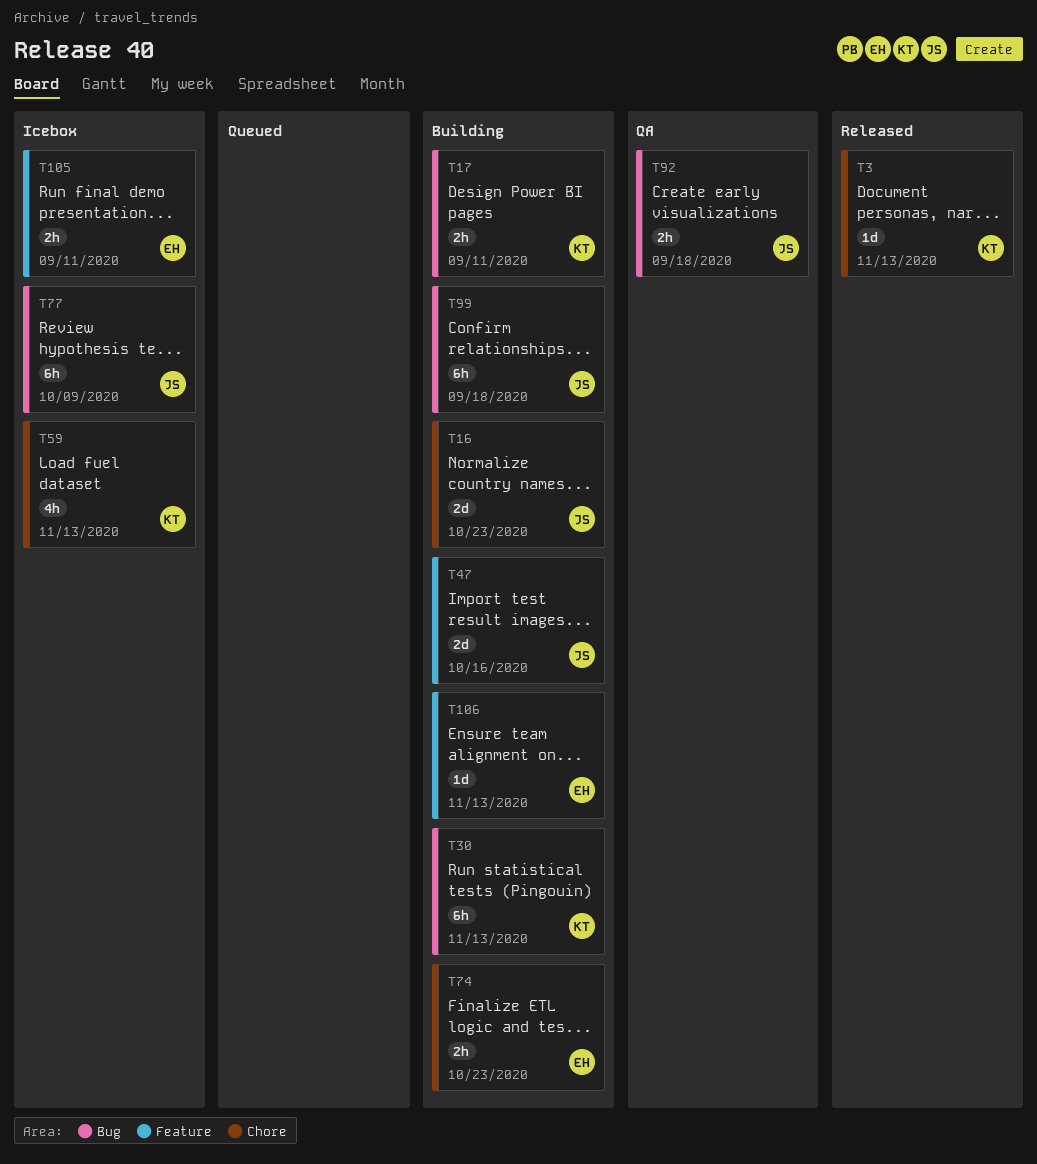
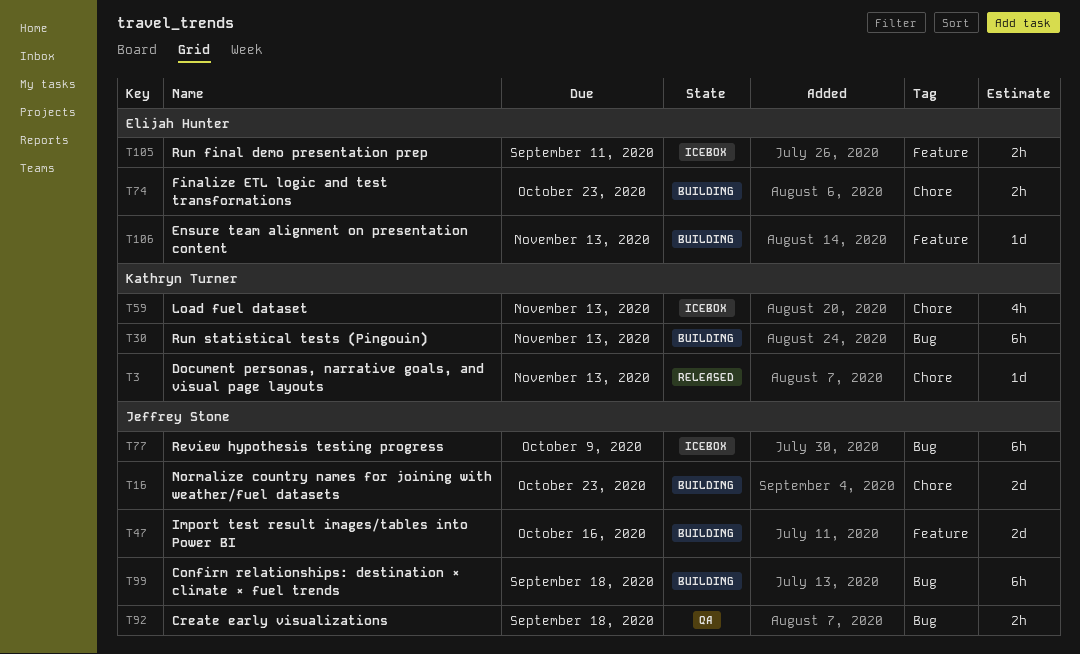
T17: present -> none

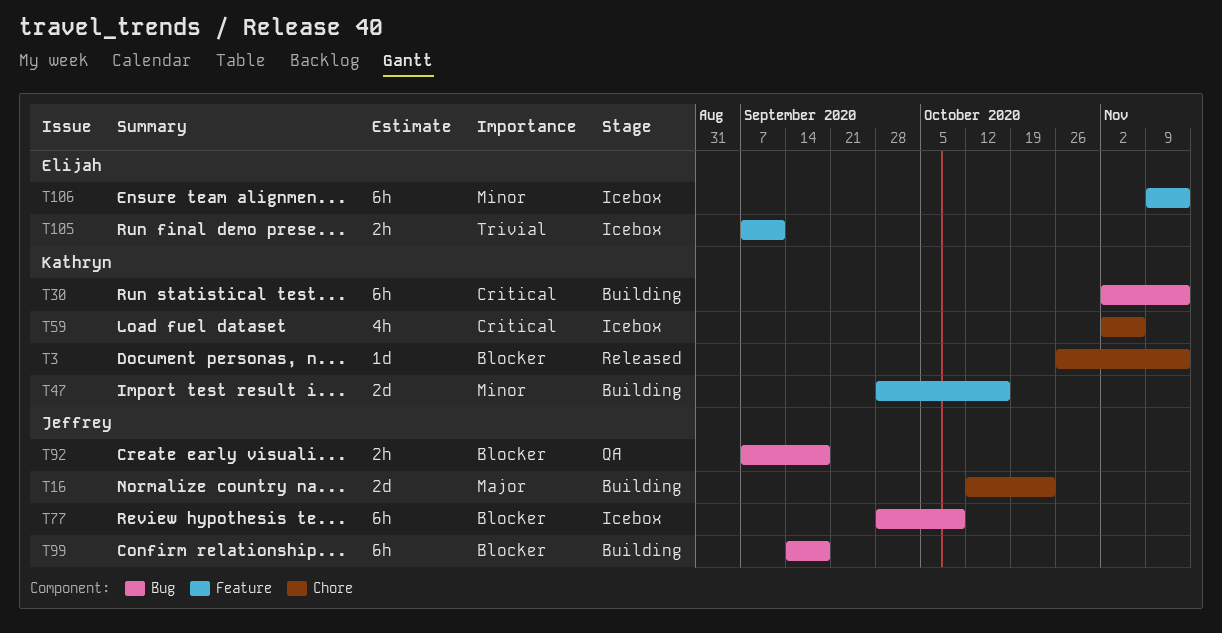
T47, owner: Jeffrey Stone -> Kathryn Turner
T59, due: Nov 13 -> Nov 6
T74: present -> none
T106, status: Building -> Icebox
T106, estimate: 1d -> 6h

